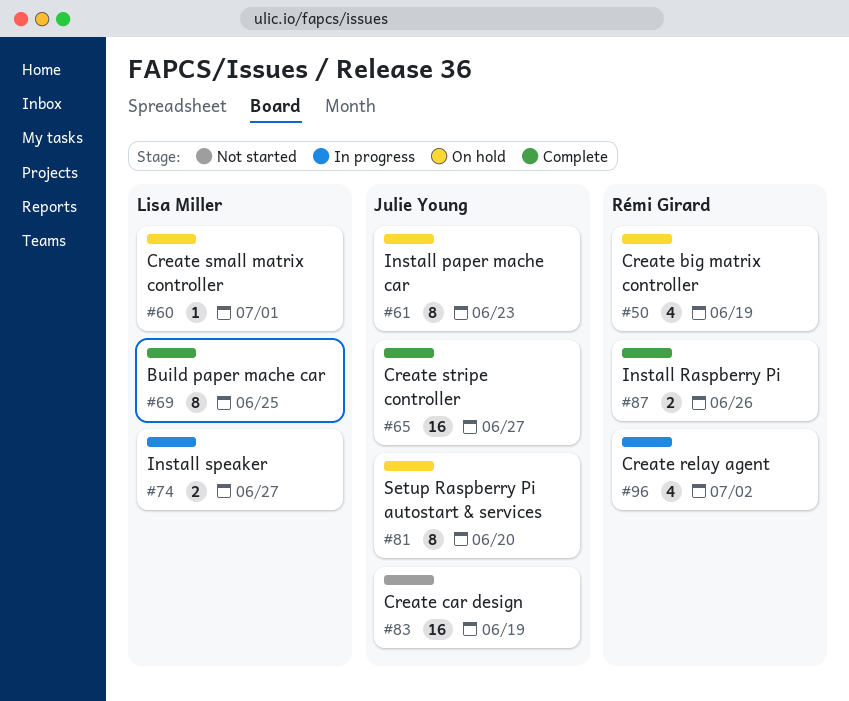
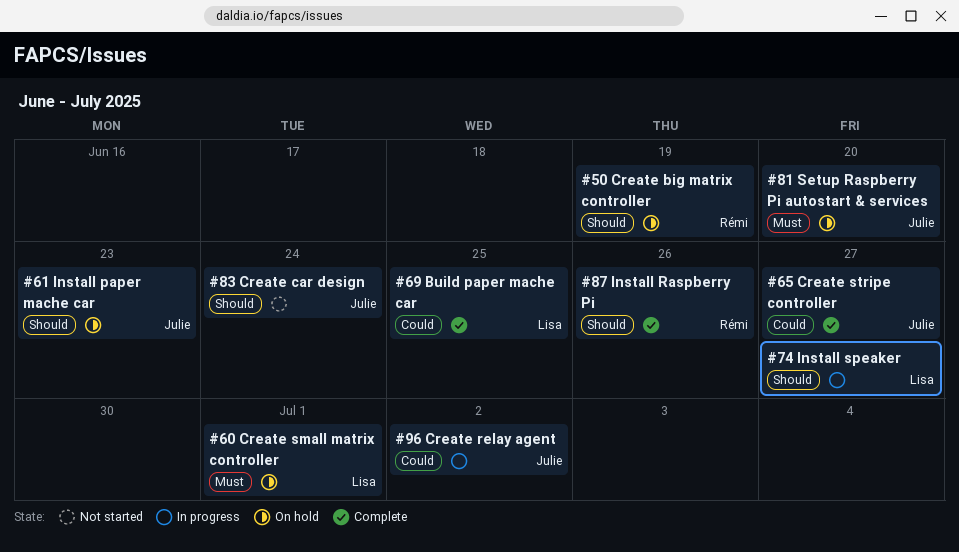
#83, due: Jun 19 -> Jun 24
#96, owner: Rémi Girard -> Julie Young

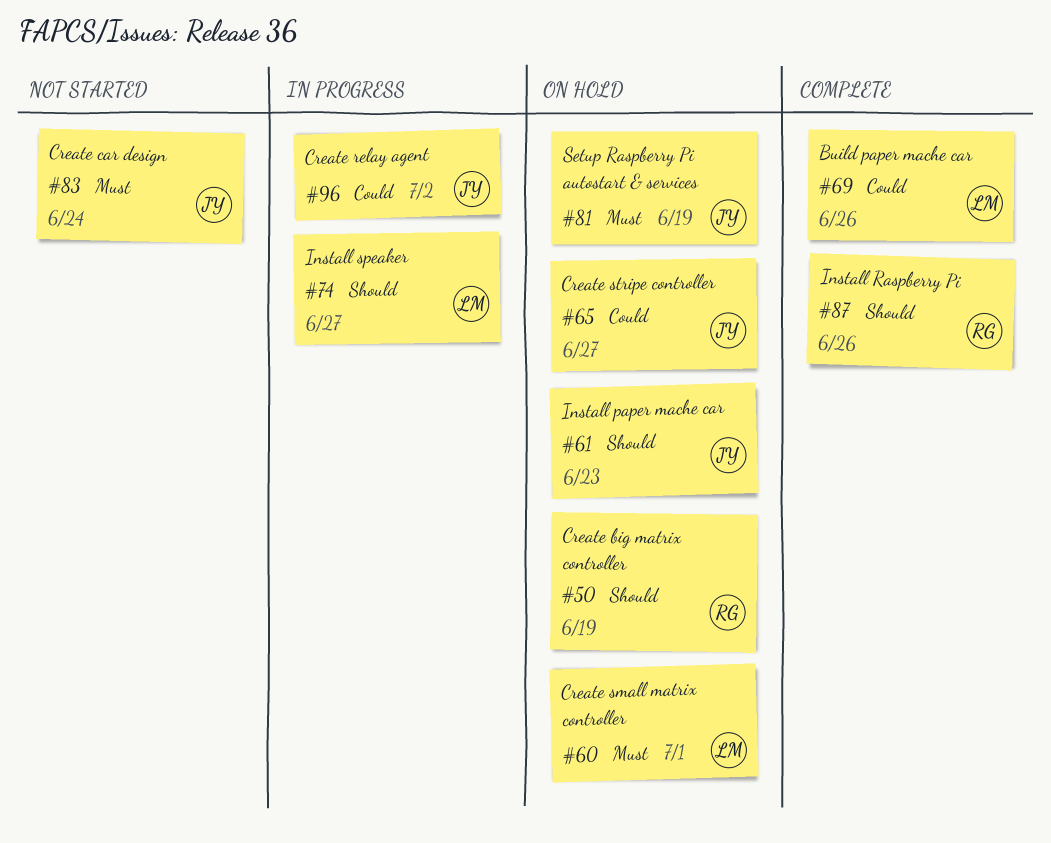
#65, status: Complete -> On hold
#69, due: Jun 25 -> Jun 26
#81, due: Jun 20 -> Jun 19
#83, priority: Should -> Must

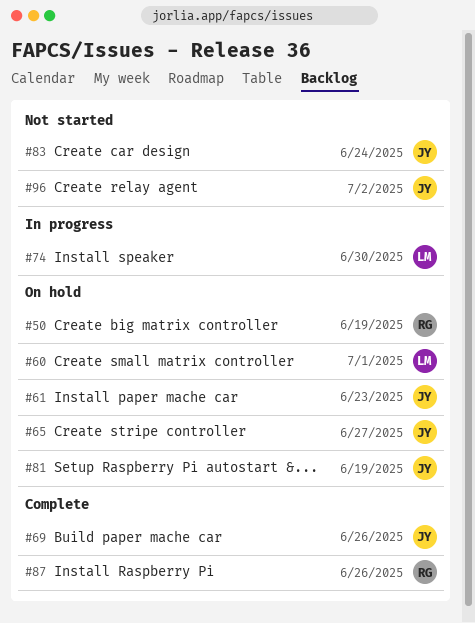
#69, owner: LM -> JY
#74, due: Jun 27 -> Jun 30
#96, status: In progress -> Not started

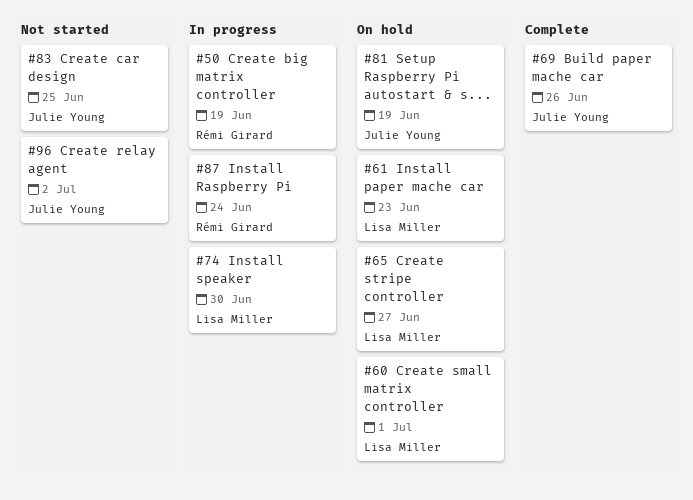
#50, status: On hold -> In progress
#61, owner: Julie Young -> Lisa Miller
#65, owner: Julie Young -> Lisa Miller
#83, due: Jun 24 -> Jun 25
#87, status: Complete -> In progress
#87, due: Jun 26 -> Jun 24

